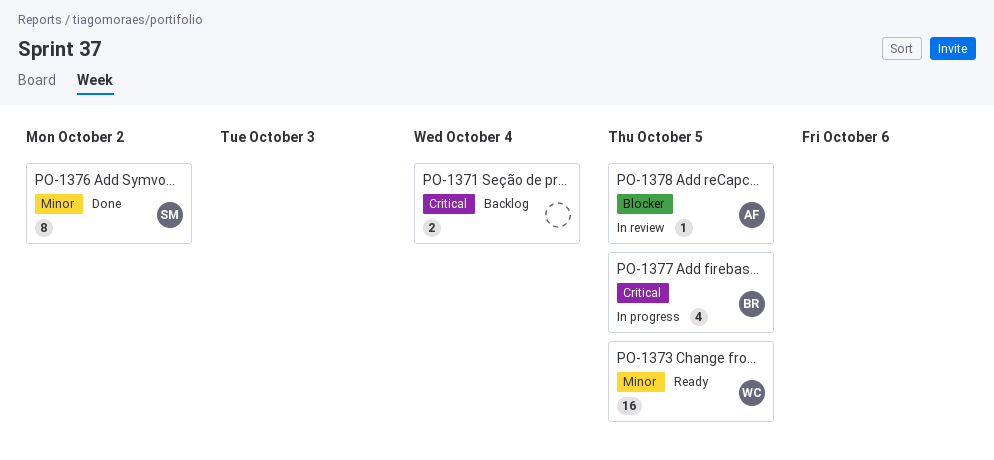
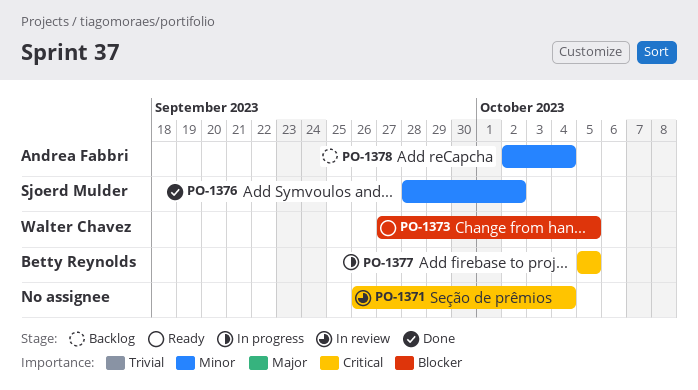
PO-1371, status: Backlog -> In review
PO-1373, priority: Minor -> Blocker
PO-1378, status: In review -> Backlog
PO-1378, priority: Blocker -> Minor
PO-1378, due: Oct 5 -> Oct 4

